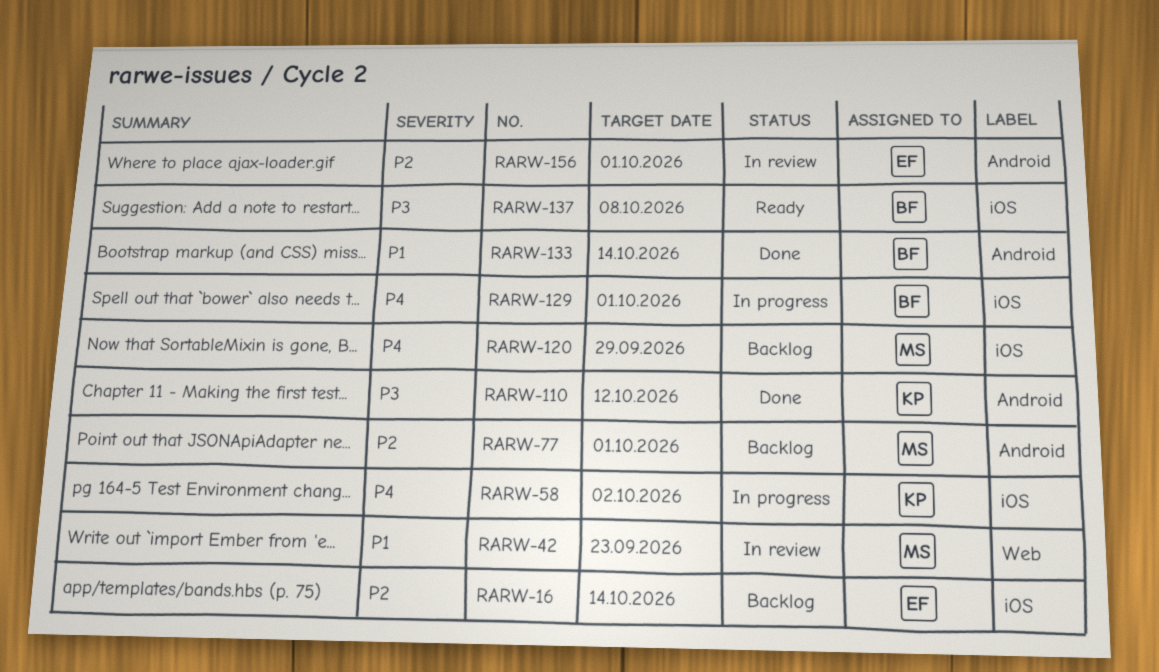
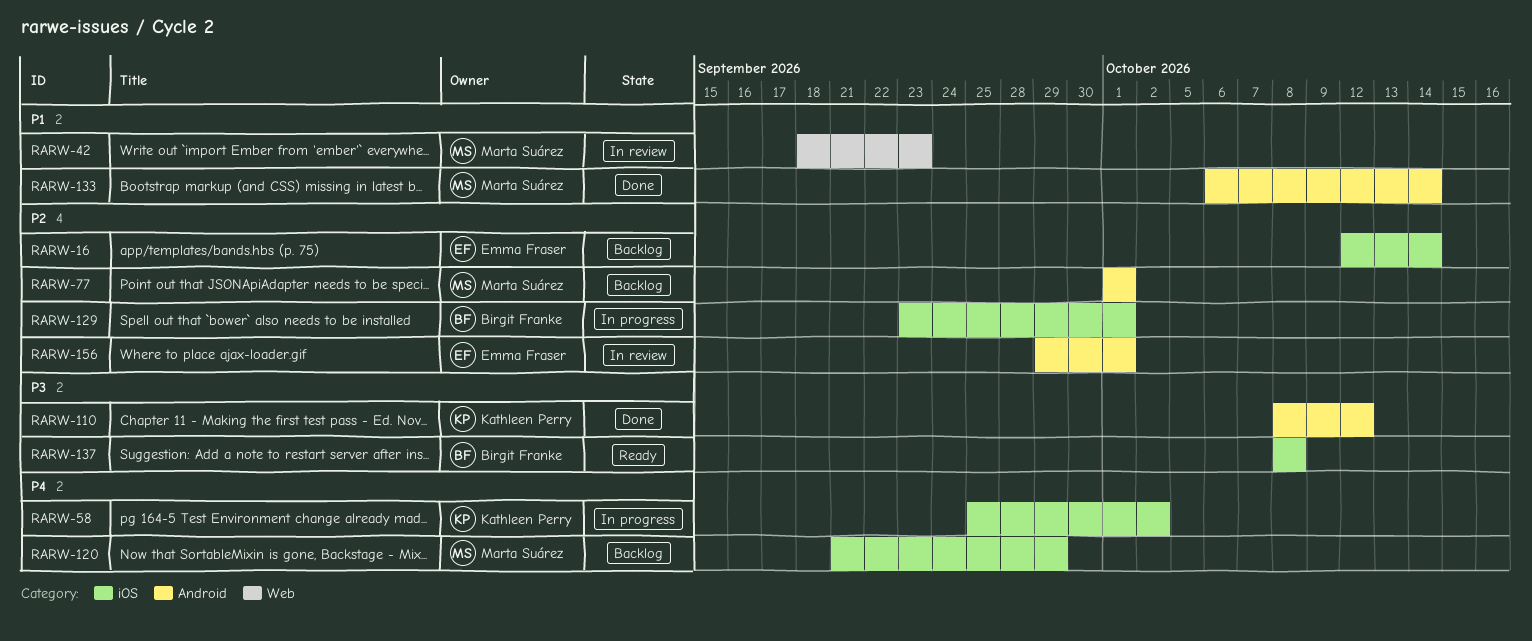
RARW-129, priority: P4 -> P2
RARW-133, owner: Birgit Franke -> Marta Suárez

